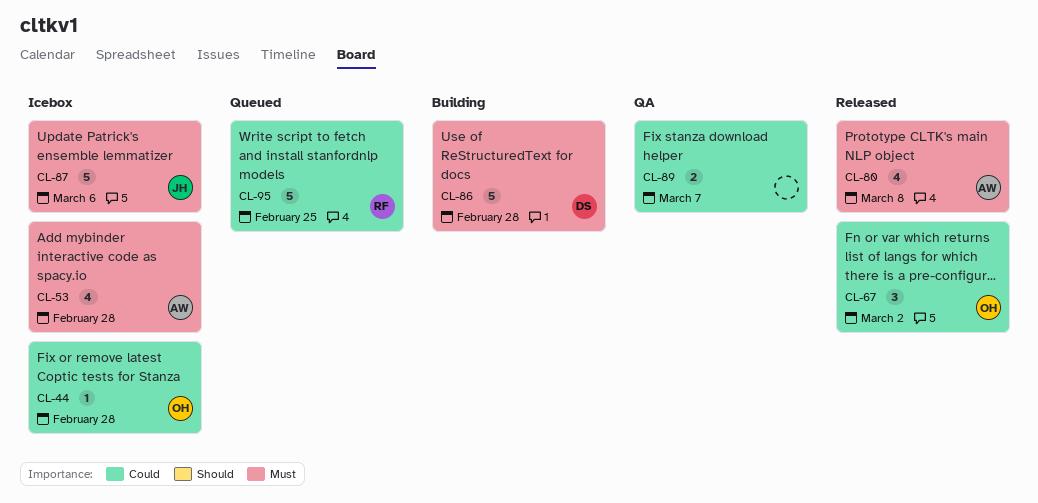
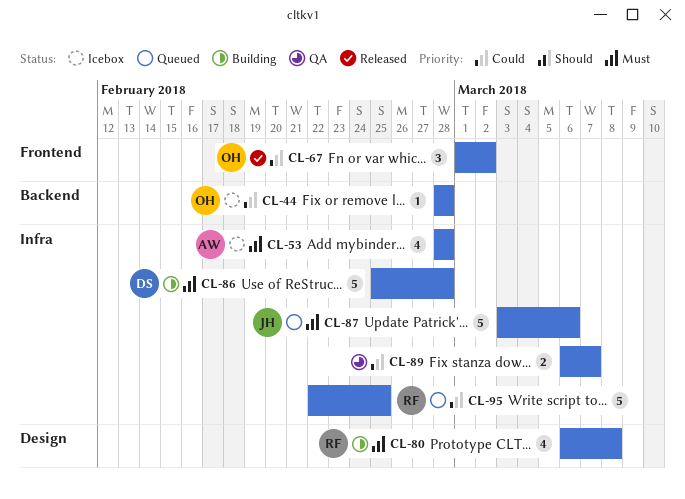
CL-80, status: Released -> Building
CL-80, owner: AW -> RF
CL-87, status: Icebox -> Queued

